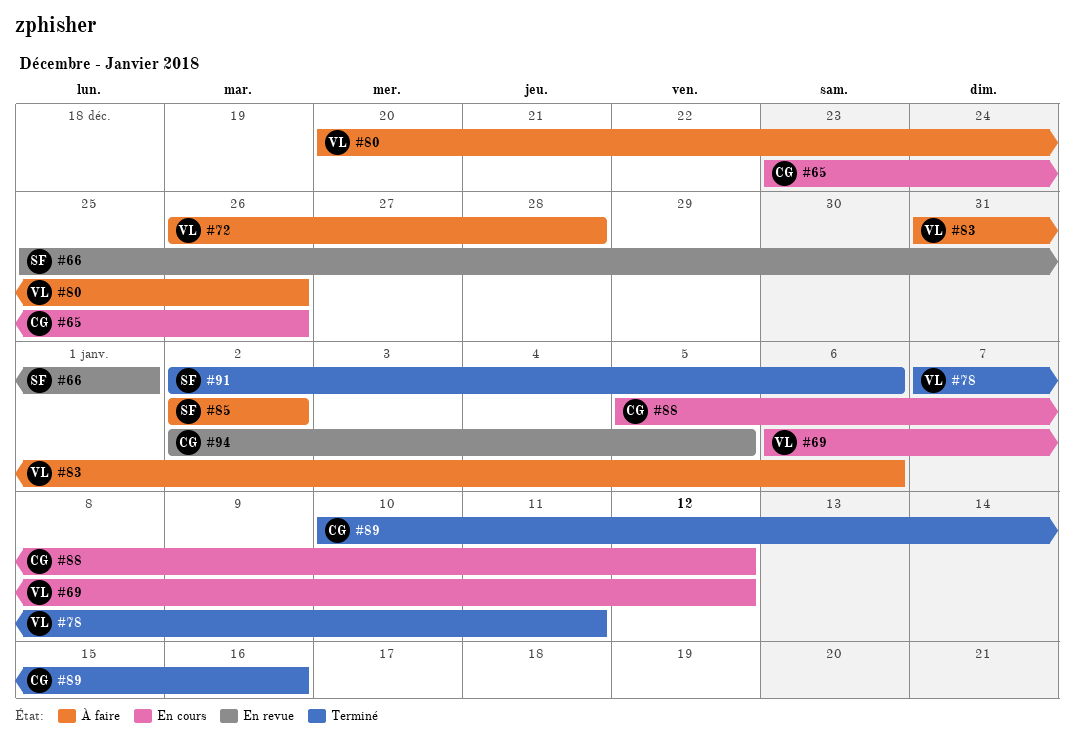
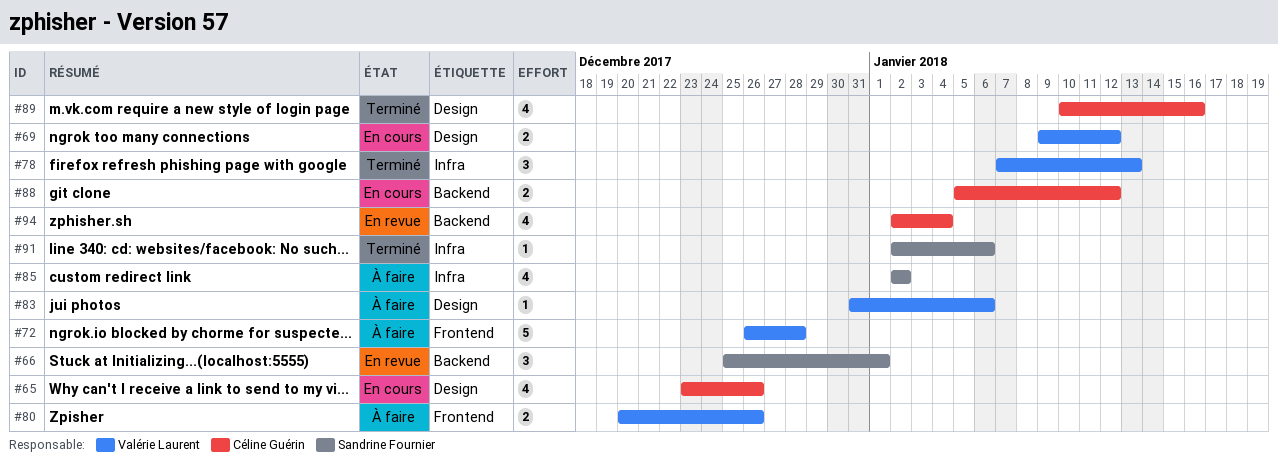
#69, start: Jan 6 -> Jan 9
#78, due: Jan 11 -> Jan 13
#94, due: Jan 5 -> Jan 4

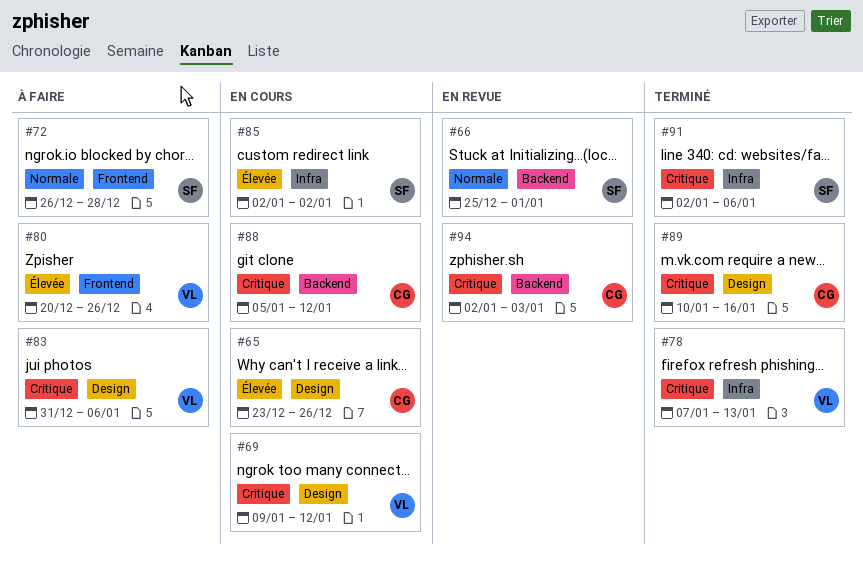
#72, owner: Valérie Laurent -> Sandrine Fournier
#85, status: À faire -> En cours
#94, due: Jan 4 -> Jan 3

